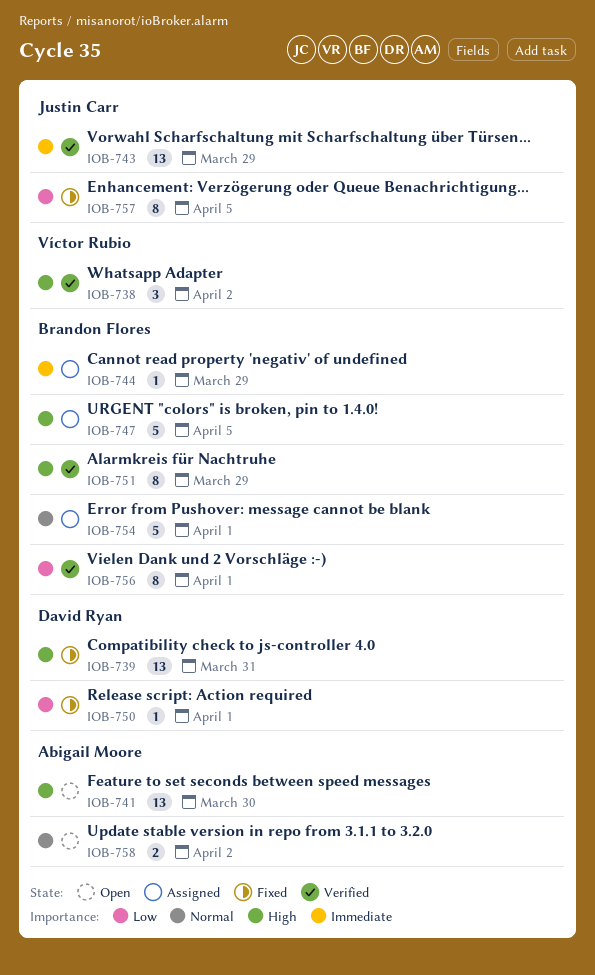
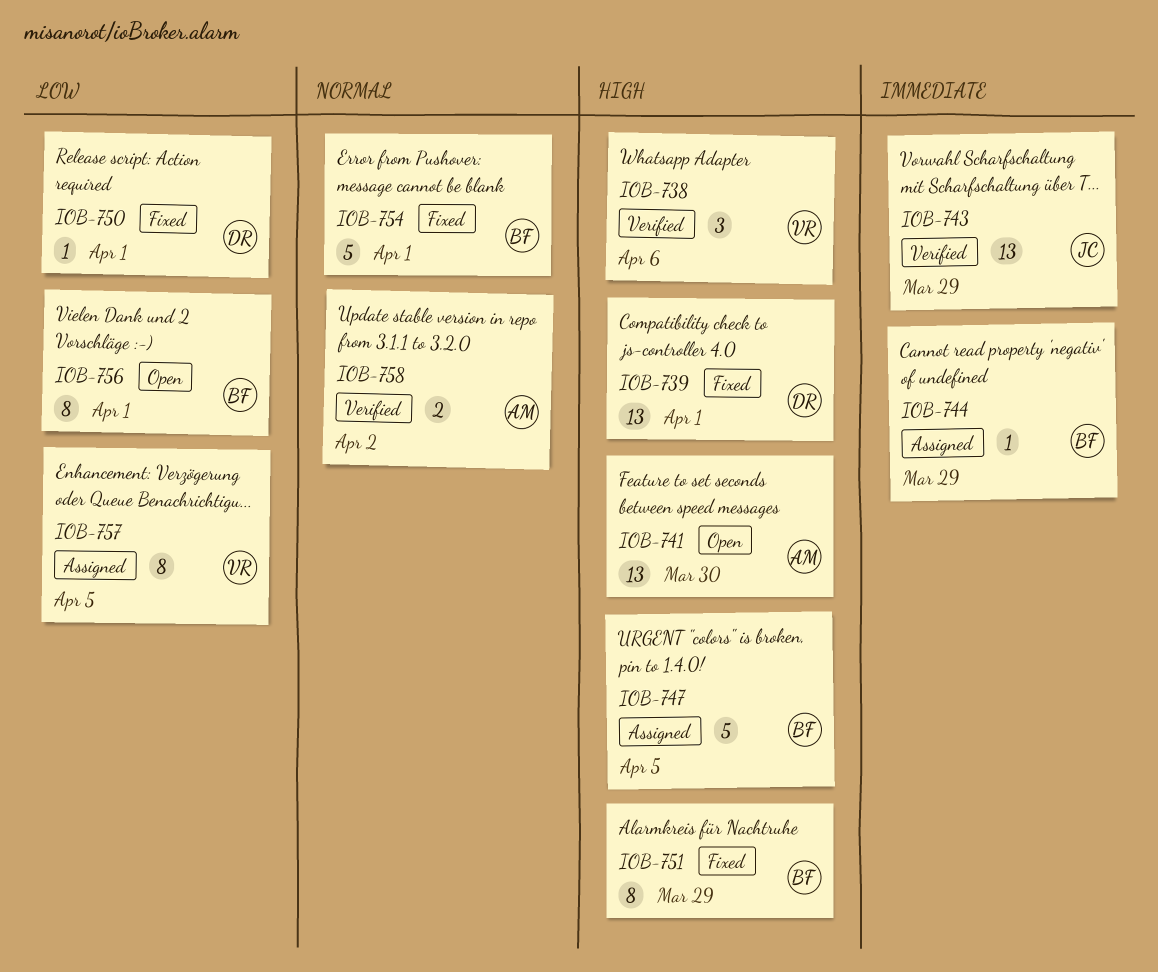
IOB-738, due: Apr 2 -> Apr 6
IOB-739, due: Mar 31 -> Apr 1
IOB-751, status: Verified -> Fixed
IOB-754, status: Assigned -> Fixed
IOB-756, status: Verified -> Open
IOB-757, status: Fixed -> Assigned
IOB-757, owner: Justin Carr -> Víctor Rubio
IOB-758, status: Open -> Verified

